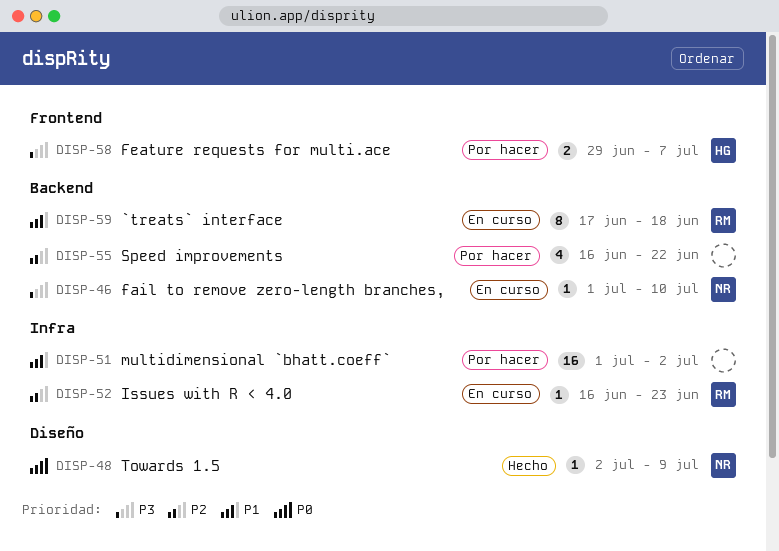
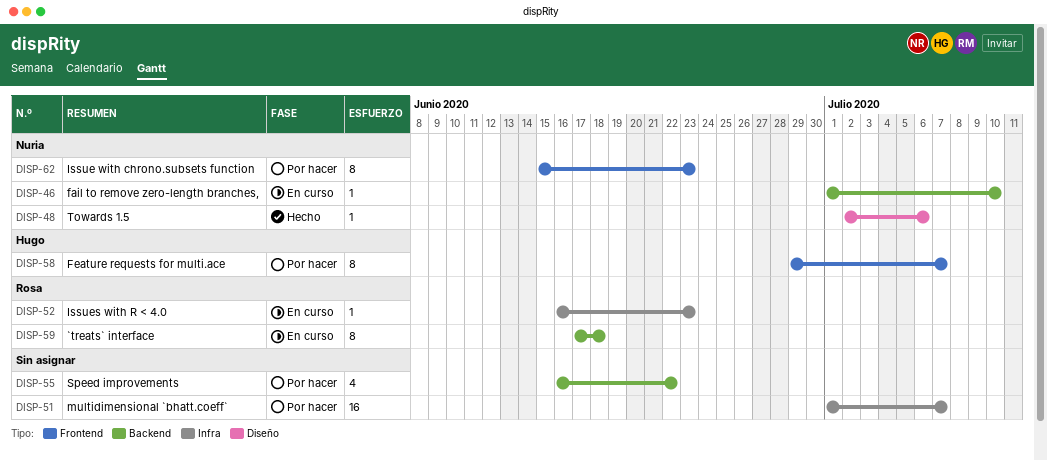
DISP-48, due: Jul 9 -> Jul 6
DISP-51, due: Jul 2 -> Jul 7
DISP-58, estimate: 2 -> 8
DISP-62: none -> present

